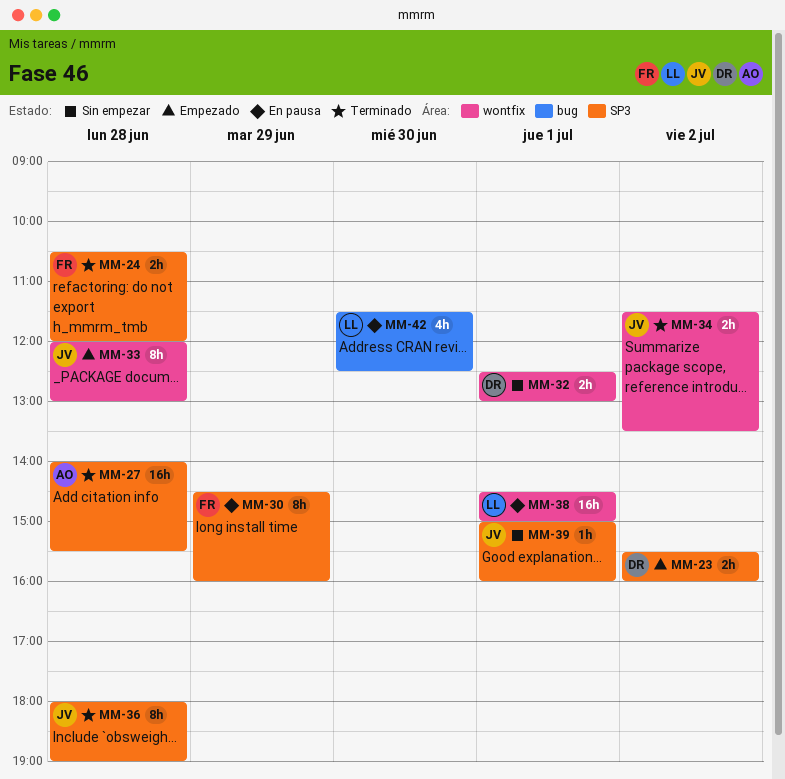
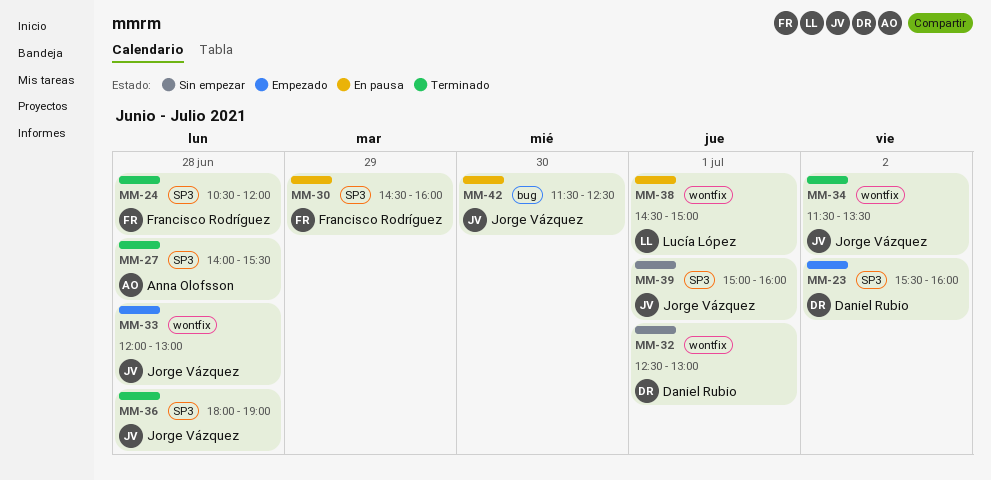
MM-42, owner: Lucía López -> Jorge Vázquez

